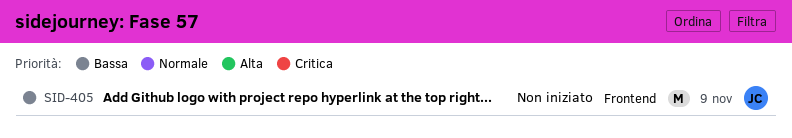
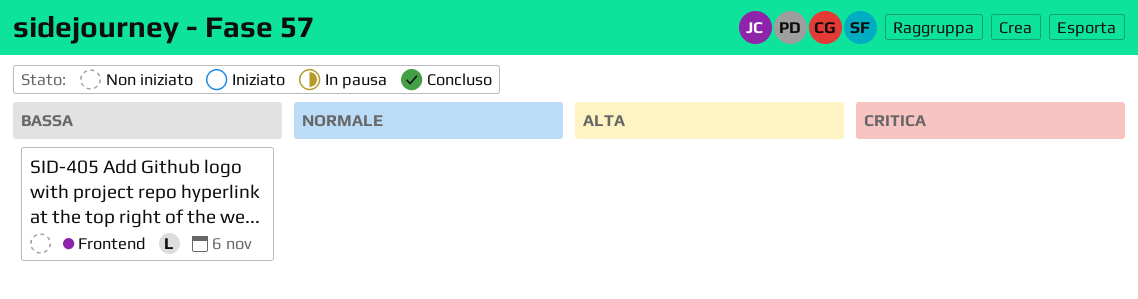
SID-405, estimate: M -> L
SID-405, due: Nov 9 -> Nov 6

